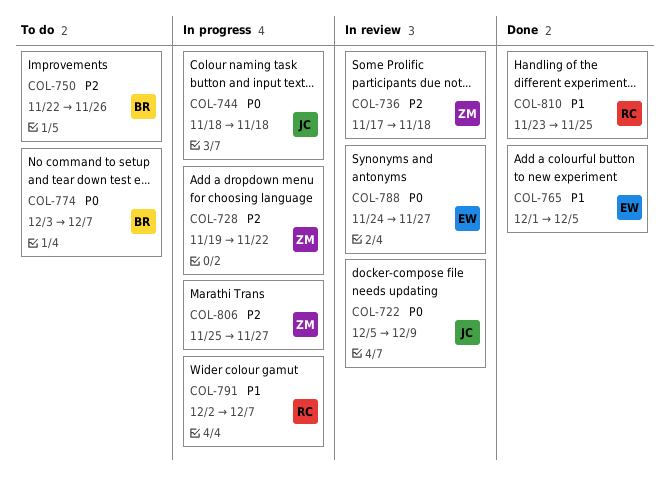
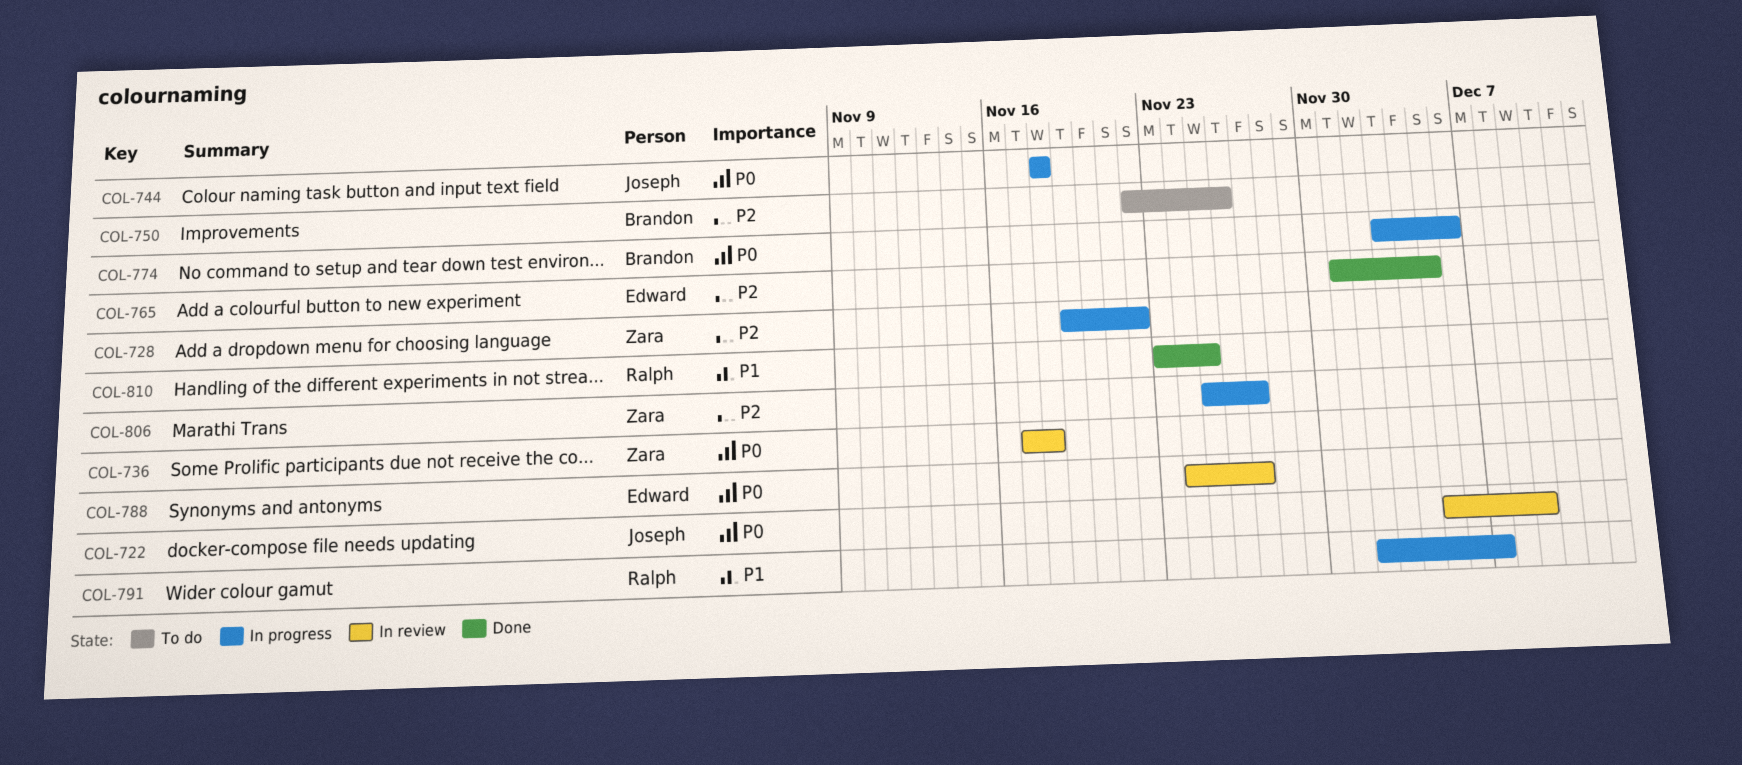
COL-736, priority: P2 -> P0
COL-765, priority: P1 -> P2
COL-774, status: To do -> In progress
COL-774, due: Dec 7 -> Dec 6

